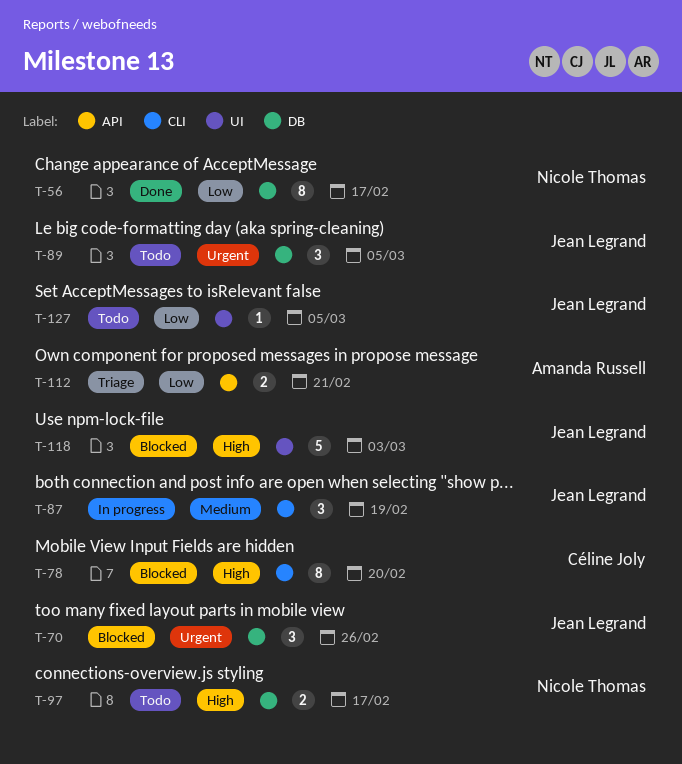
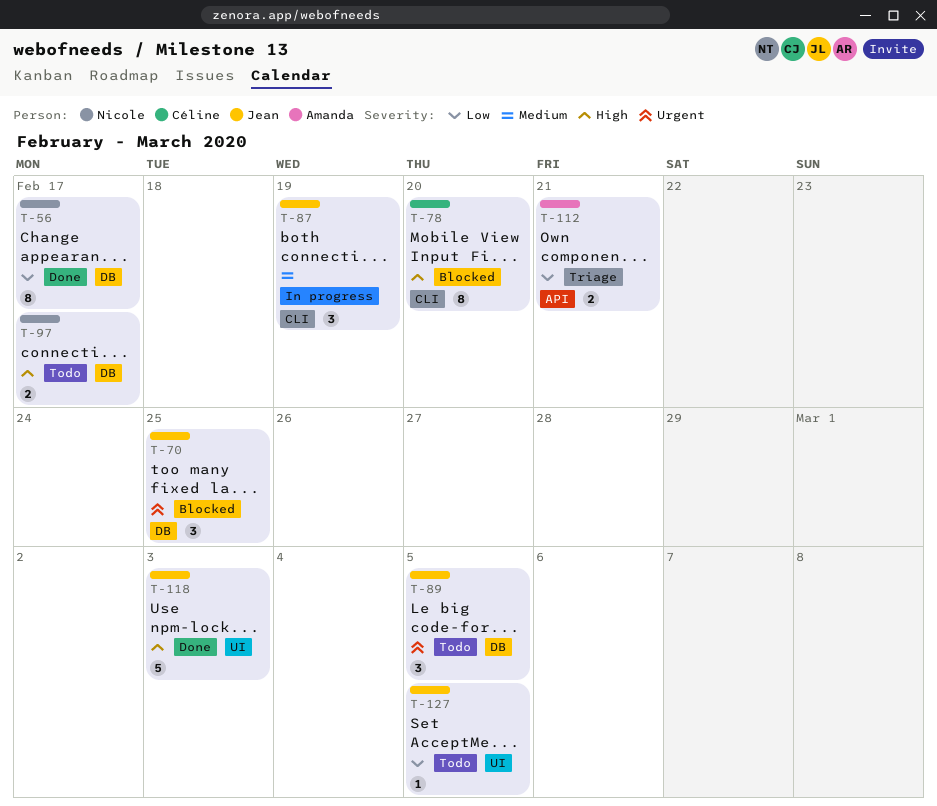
T-70, due: Feb 26 -> Feb 25
T-118, status: Blocked -> Done

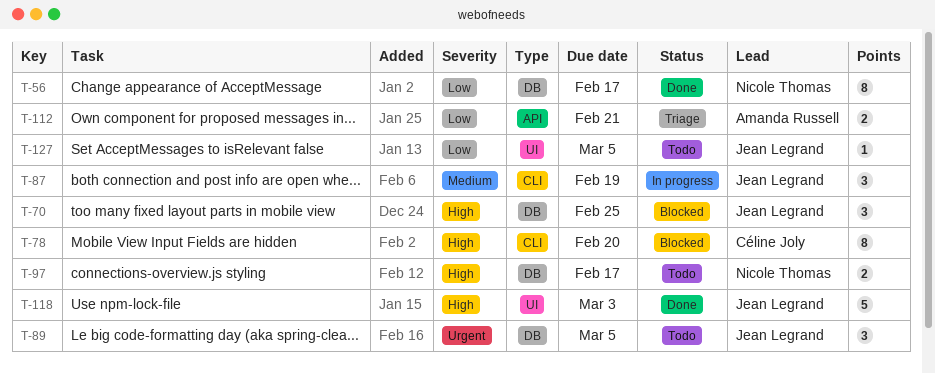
T-70, priority: Urgent -> High

